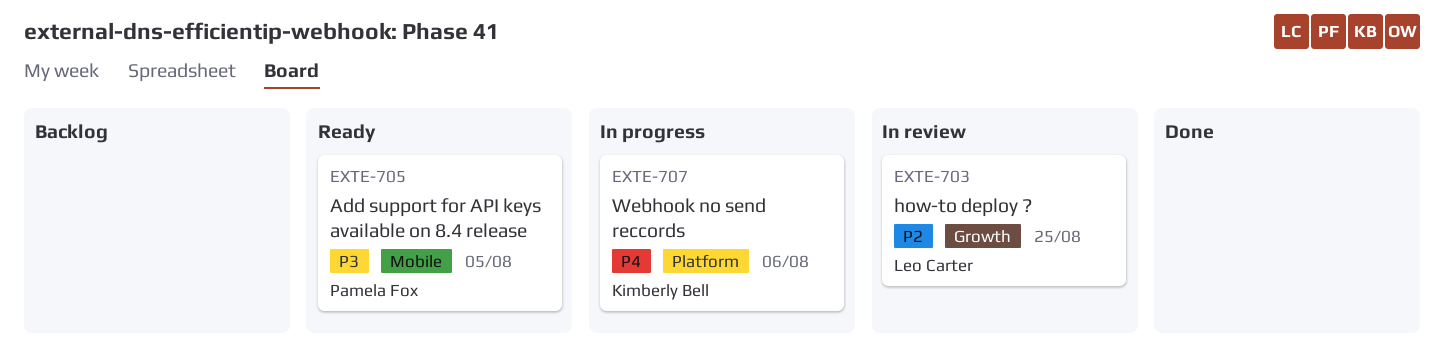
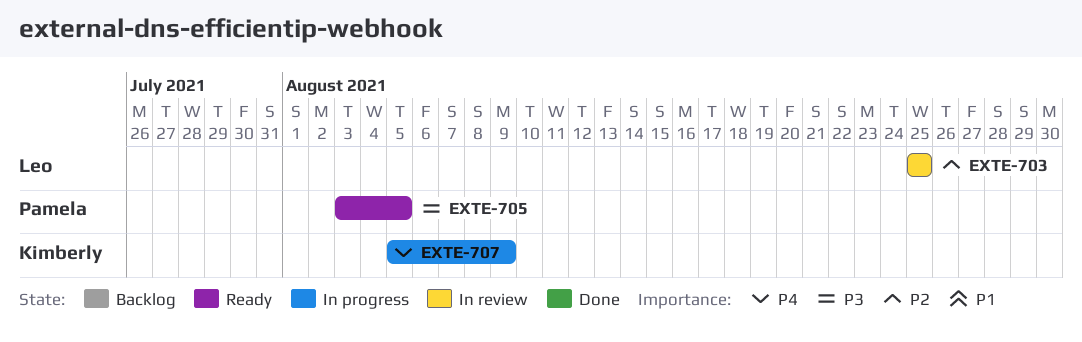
EXTE-707, due: Aug 6 -> Aug 9

